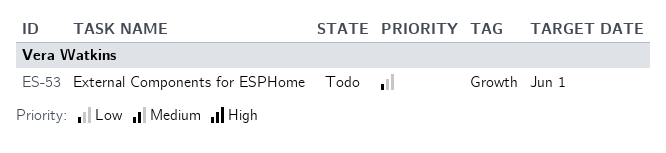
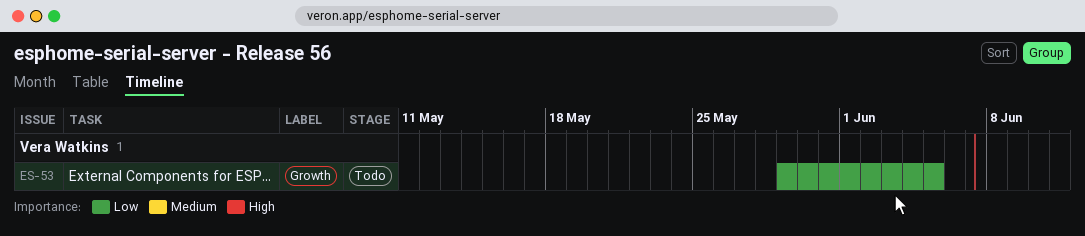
ES-53, due: Jun 1 -> Jun 5

